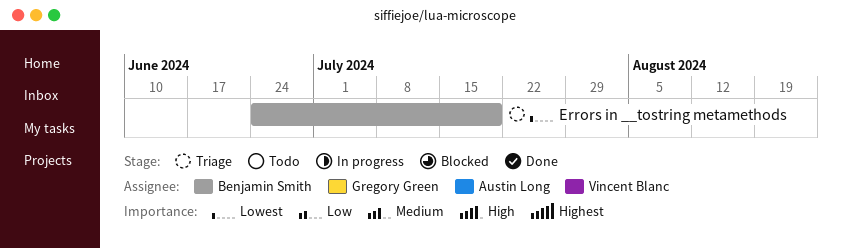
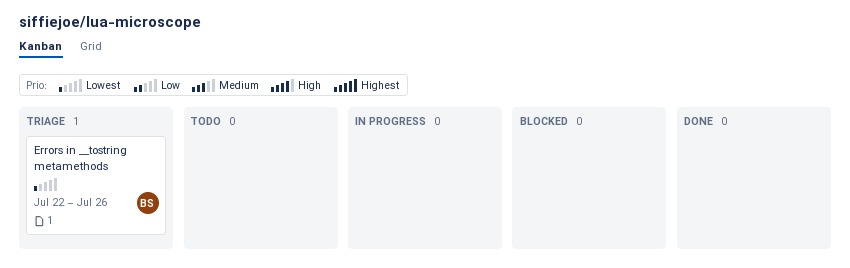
Errors in __tostring metamethods, start: Jun 24 -> Jul 22
Errors in __tostring metamethods, due: Jul 19 -> Jul 26

